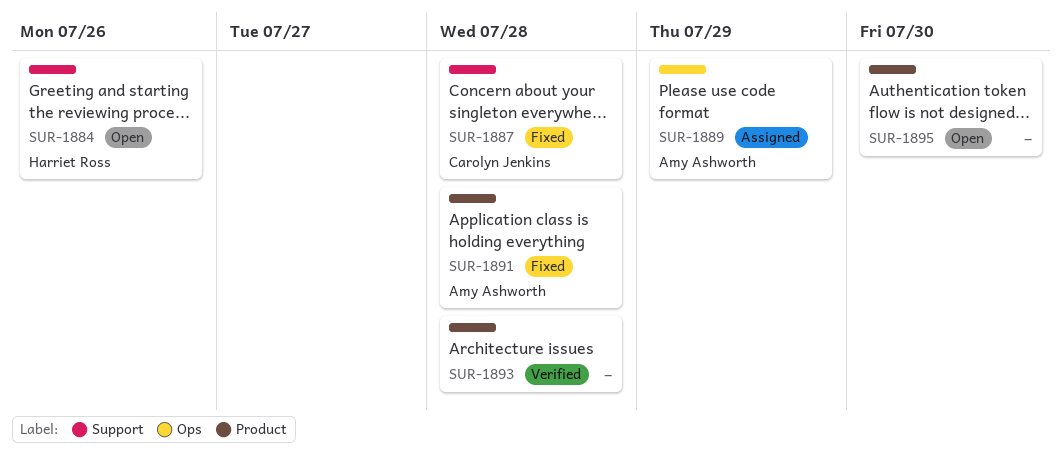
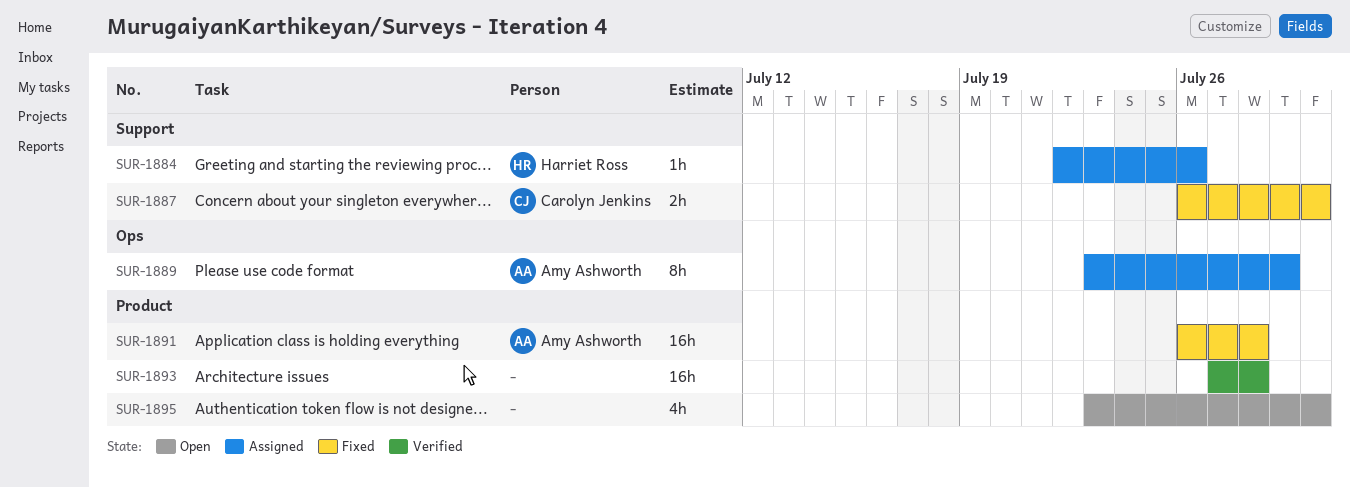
SUR-1884, status: Open -> Assigned
SUR-1887, due: Jul 28 -> Jul 30

